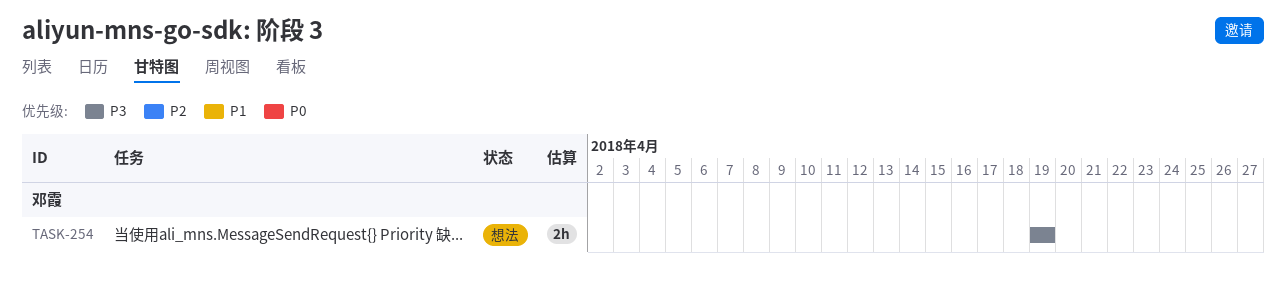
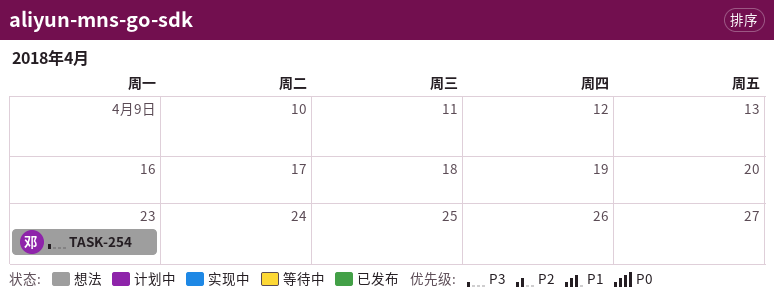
TASK-254, start: Apr 19 -> Apr 23
TASK-254, due: Apr 19 -> Apr 23

